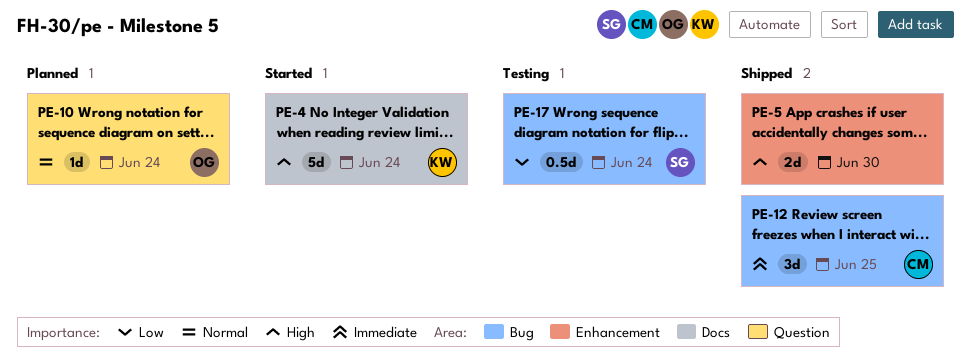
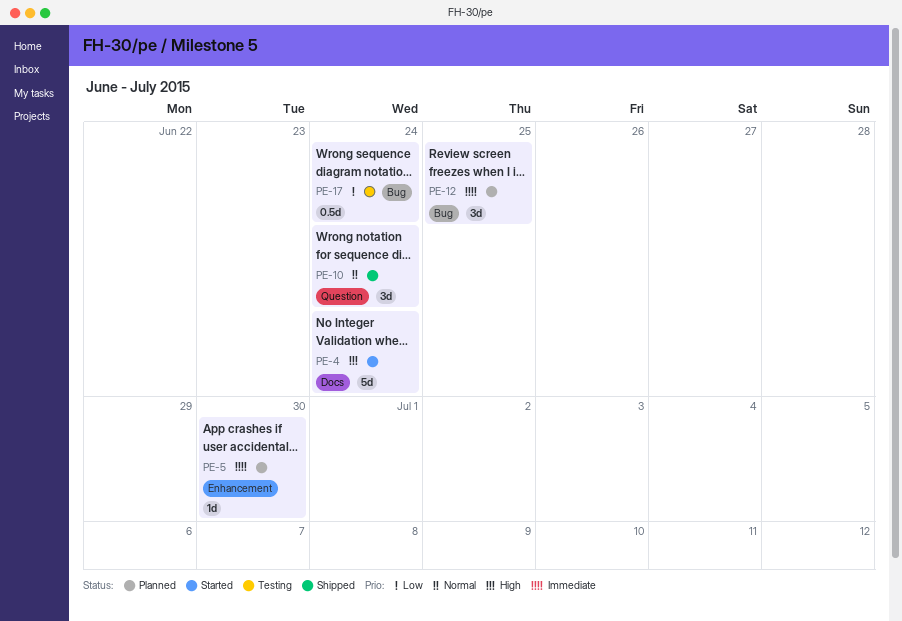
PE-5, status: Shipped -> Planned
PE-5, priority: High -> Immediate
PE-5, estimate: 2d -> 1d
PE-10, status: Planned -> Shipped
PE-10, estimate: 1d -> 3d
PE-12, status: Shipped -> Planned

